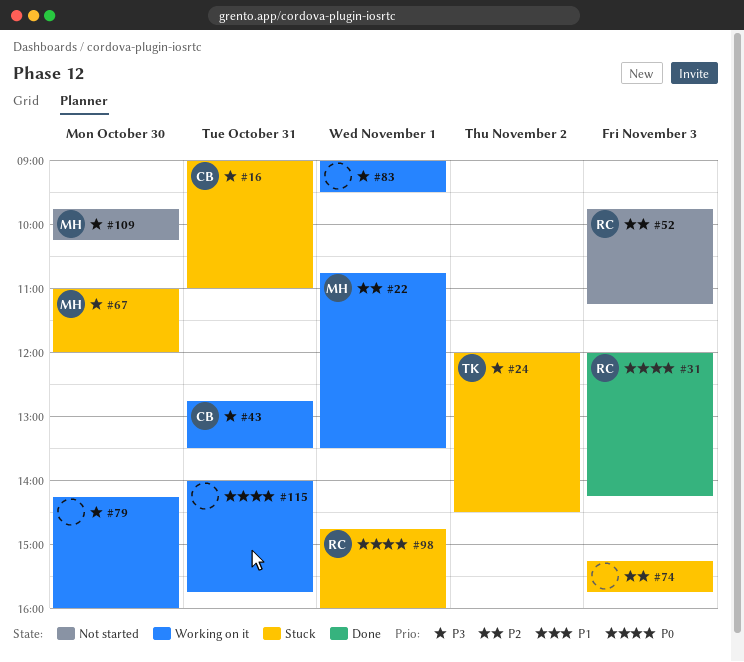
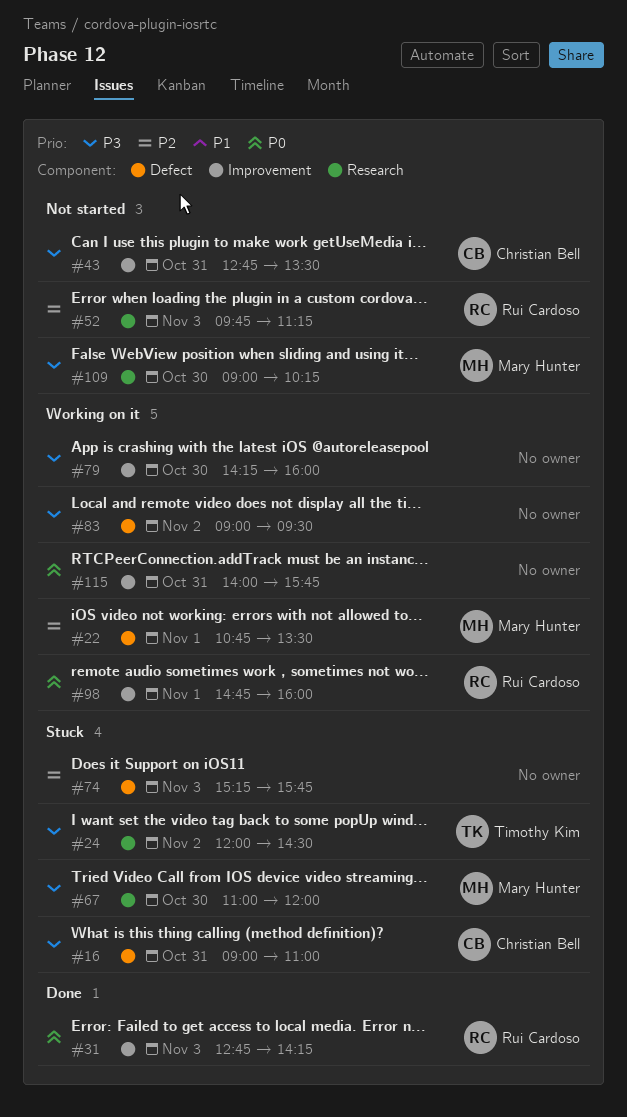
#31, begins: 12:00 -> 12:45
#43, status: Working on it -> Not started
#83, day: Nov 1 -> Nov 2
#98, status: Stuck -> Working on it
#109, begins: 09:45 -> 09:00

